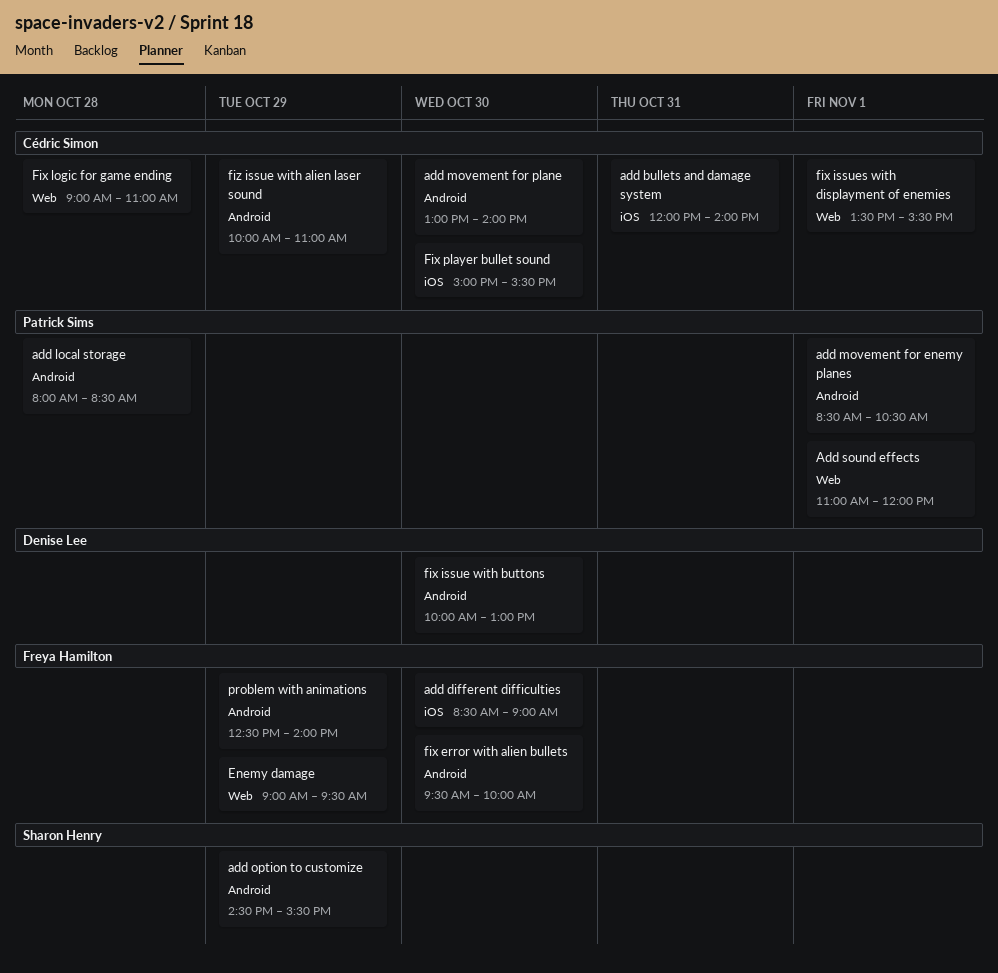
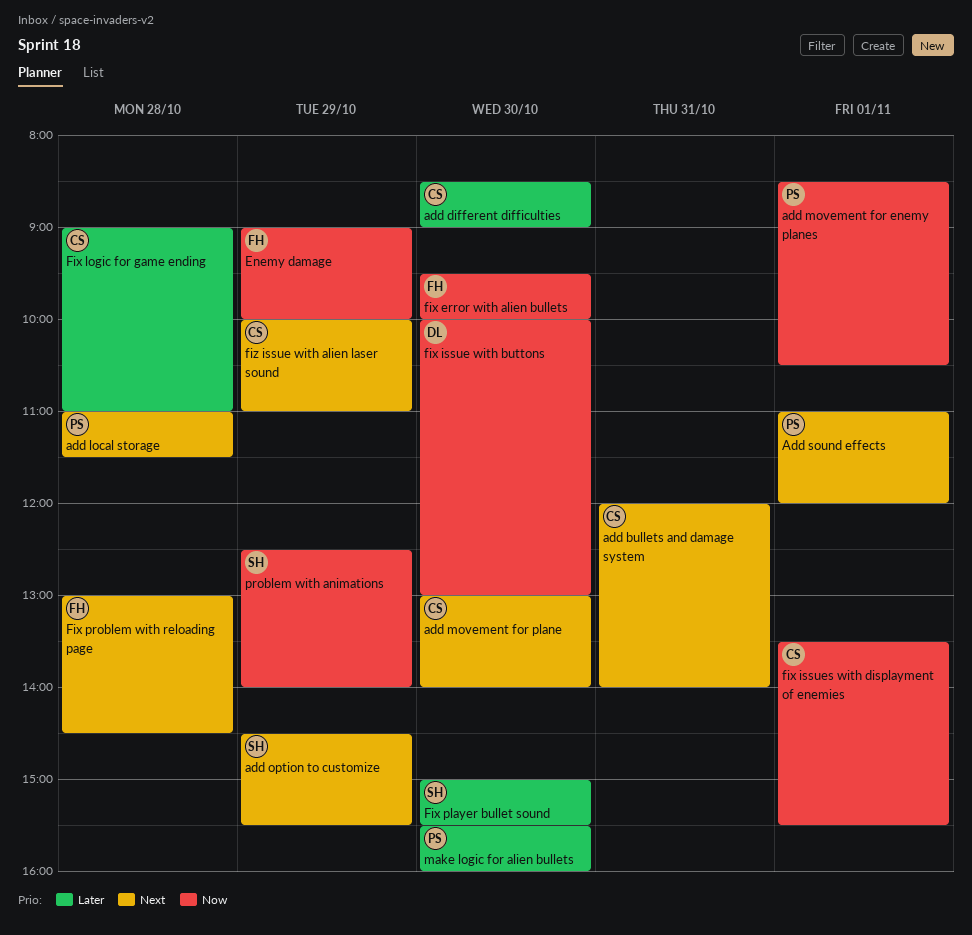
add different difficulties, owner: Freya Hamilton -> Cédric Simon
add local storage, begins: 08:00 -> 11:00
add local storage, ends: 08:30 -> 11:30
Enemy damage, ends: 09:30 -> 10:00
Fix player bullet sound, owner: Cédric Simon -> Sharon Henry
Fix problem with reloading page: none -> present
make logic for alien bullets: none -> present
problem with animations, owner: Freya Hamilton -> Sharon Henry

